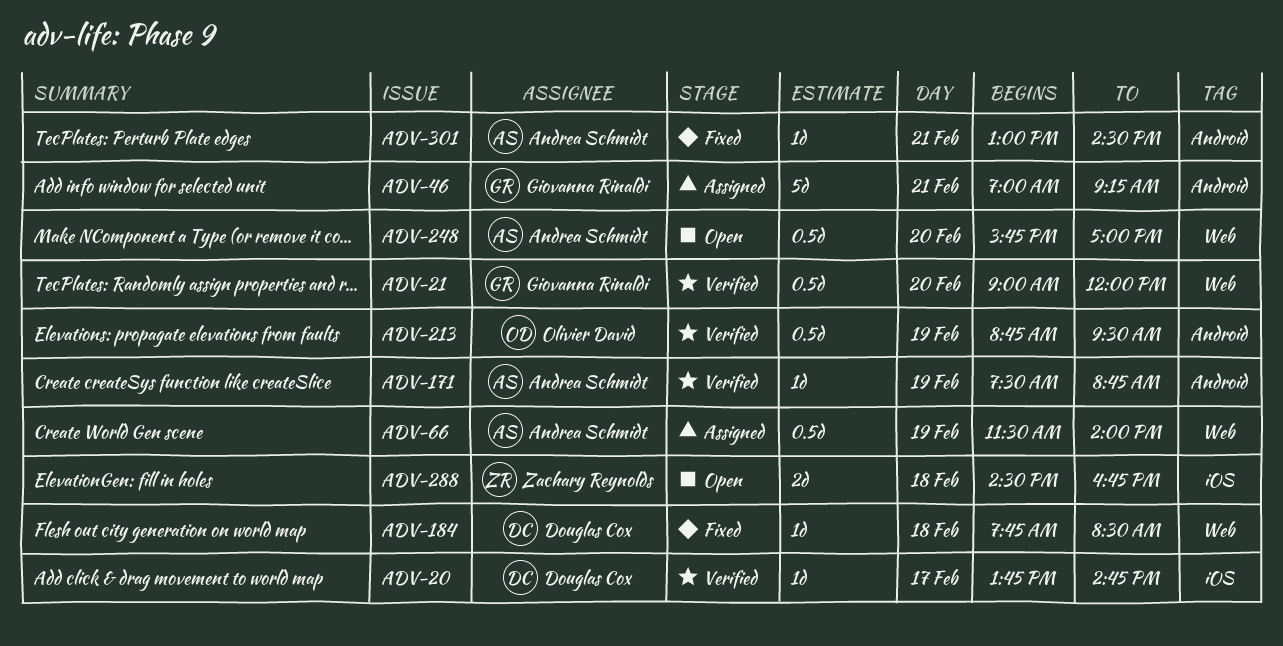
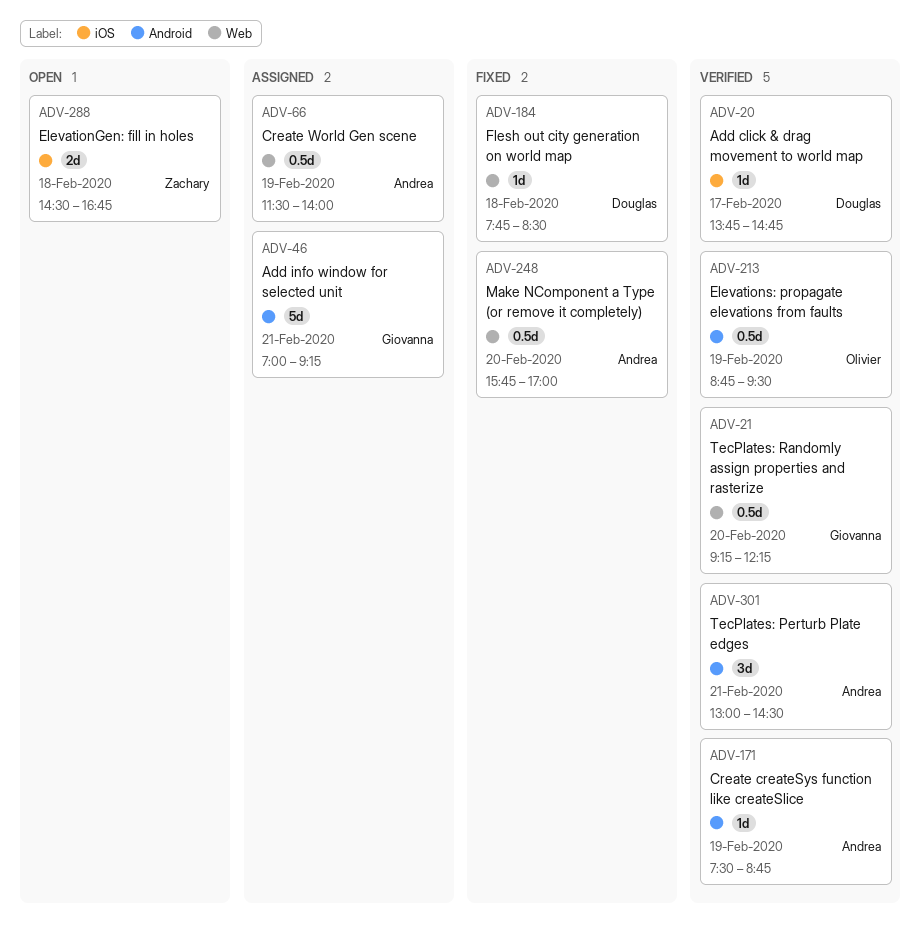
ADV-21, begins: 09:00 -> 09:15
ADV-21, ends: 12:00 -> 12:15
ADV-248, status: Open -> Fixed
ADV-301, status: Fixed -> Verified
ADV-301, estimate: 1d -> 3d

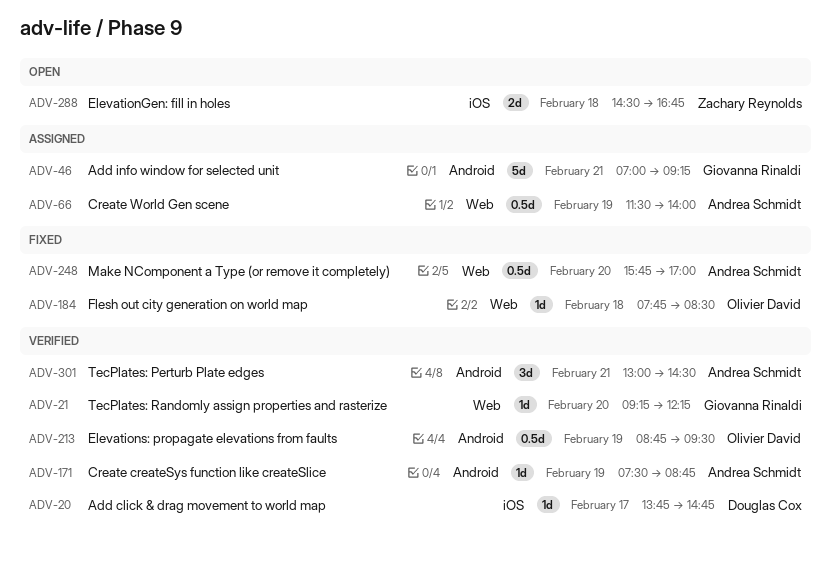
ADV-21, estimate: 0.5d -> 1d
ADV-184, owner: Douglas Cox -> Olivier David

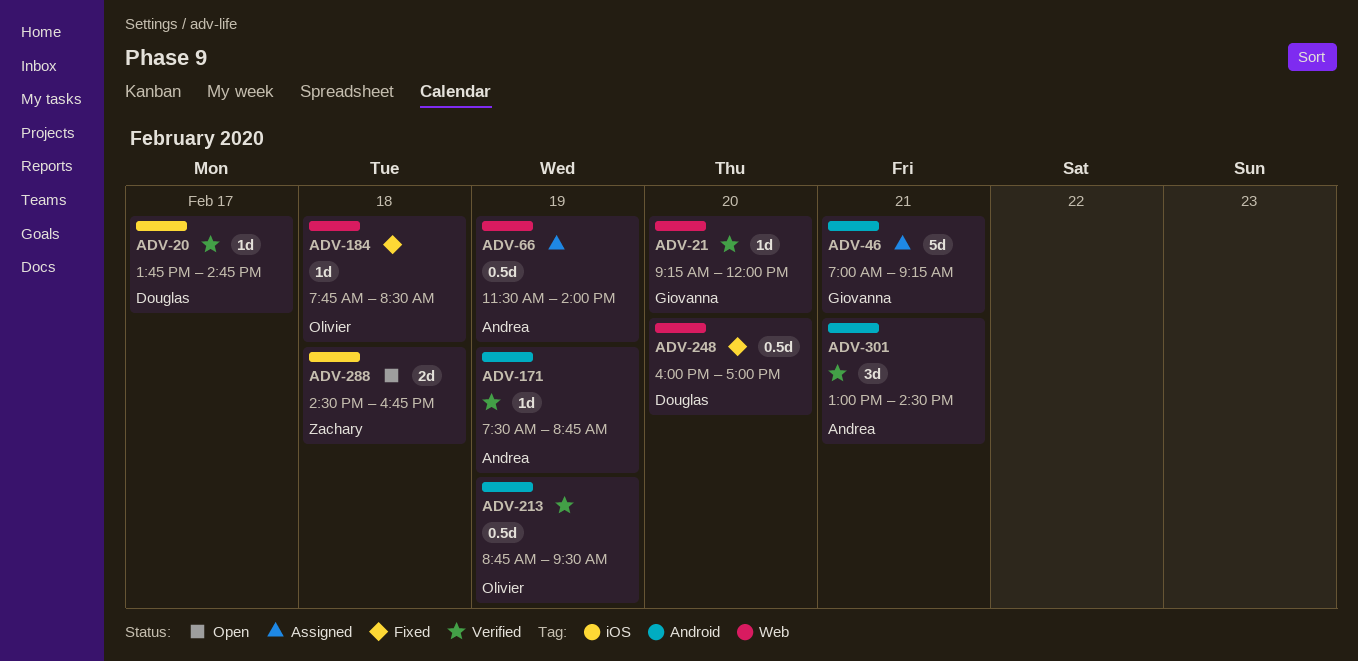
ADV-21, ends: 12:15 -> 12:00
ADV-248, owner: Andrea Schmidt -> Douglas Cox
ADV-248, begins: 15:45 -> 16:00

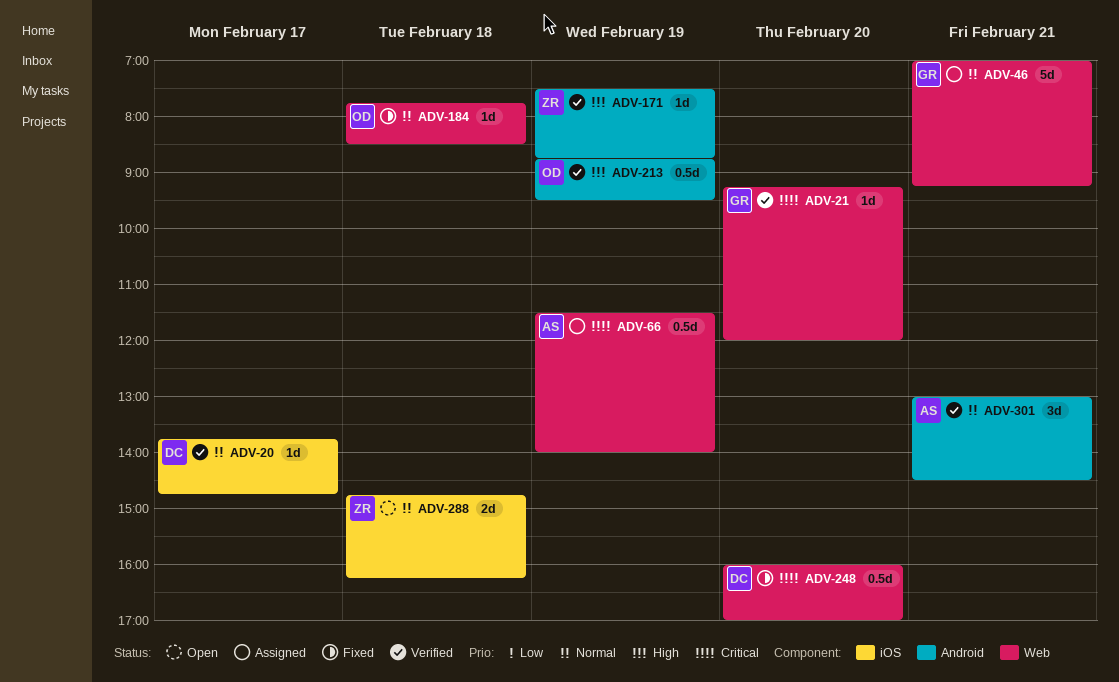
ADV-46, label: Android -> Web
ADV-171, owner: Andrea -> Zachary
ADV-288, begins: 14:30 -> 14:45
ADV-288, ends: 16:45 -> 16:15

